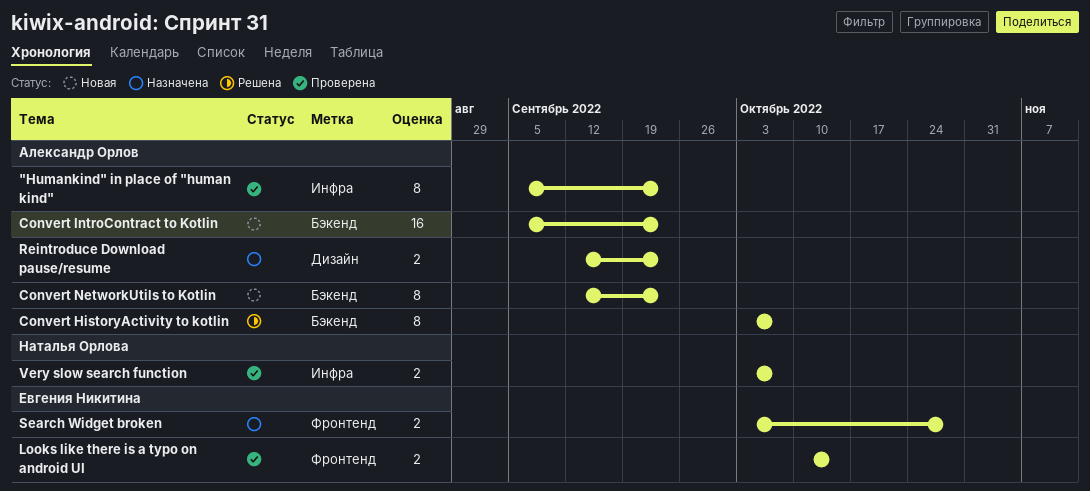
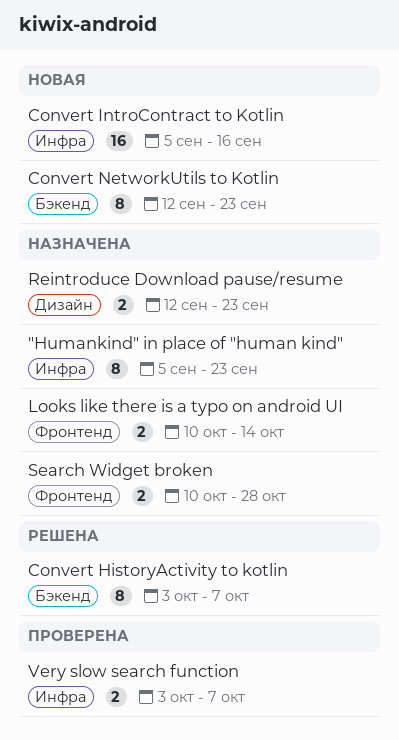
"Humankind" in place of "human kind", status: Проверена -> Назначена
Convert IntroContract to Kotlin, label: Бэкенд -> Инфра
Convert IntroContract to Kotlin, due: Sep 23 -> Sep 16
Looks like there is a typo on android UI, status: Проверена -> Назначена
Search Widget broken, start: Oct 3 -> Oct 10

